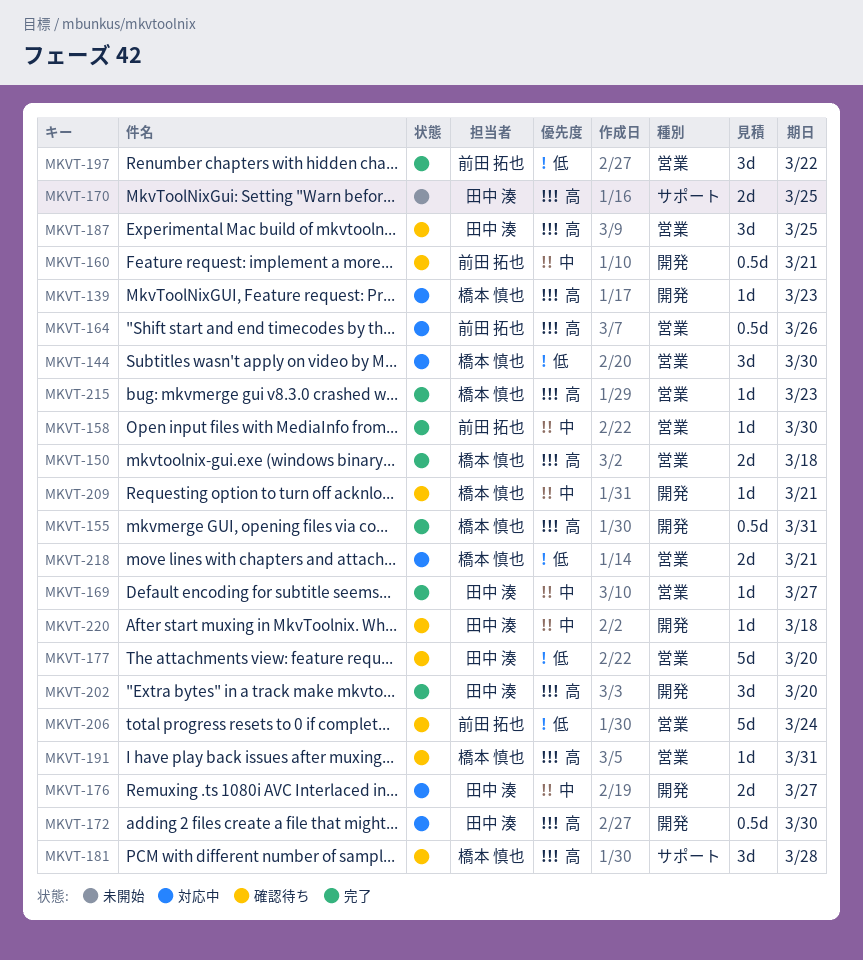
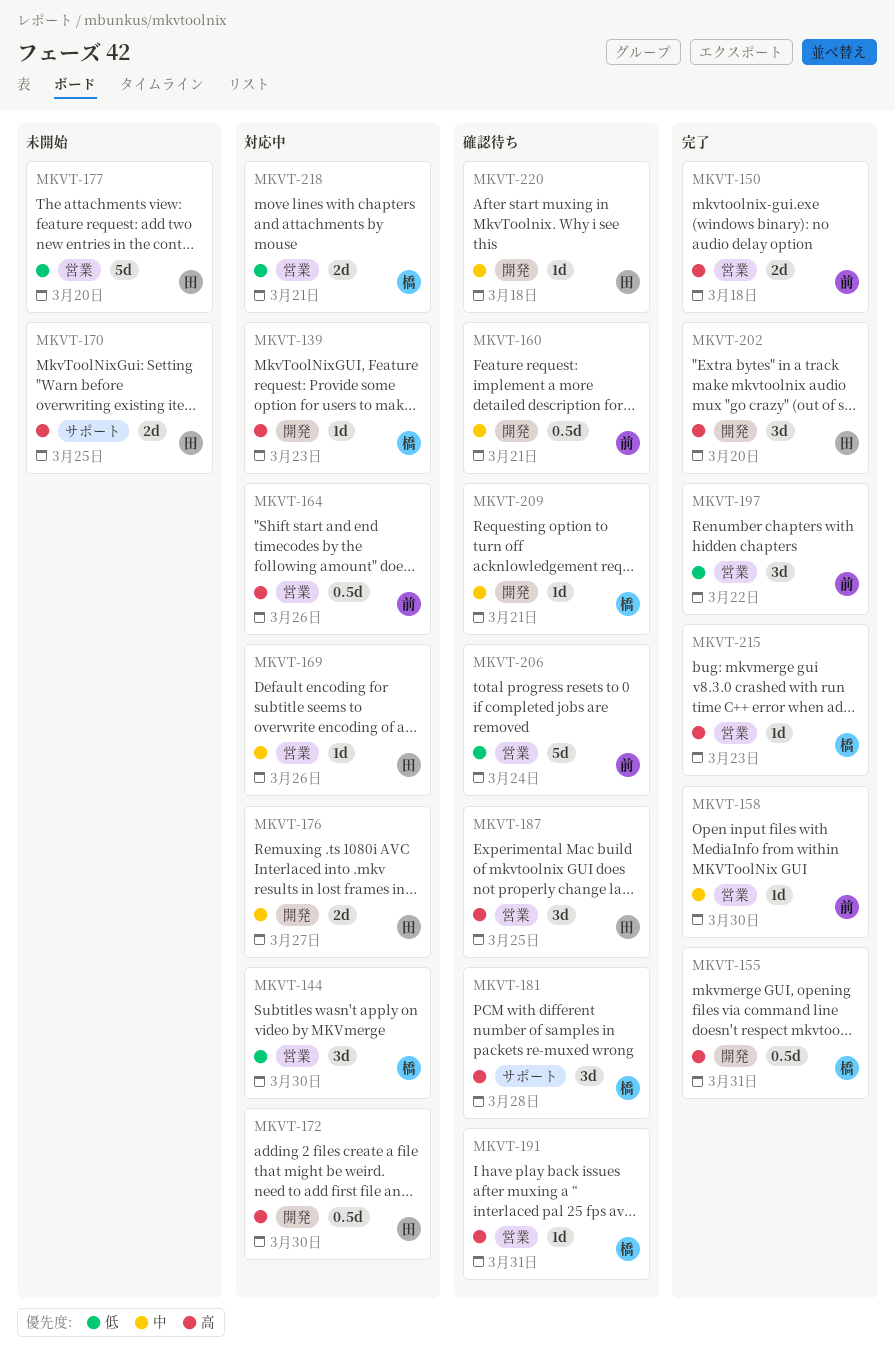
MKVT-150, owner: 橋本 慎也 -> 前田 拓也
MKVT-169, status: 完了 -> 対応中
MKVT-169, due: Mar 27 -> Mar 26
MKVT-177, status: 確認待ち -> 未開始

